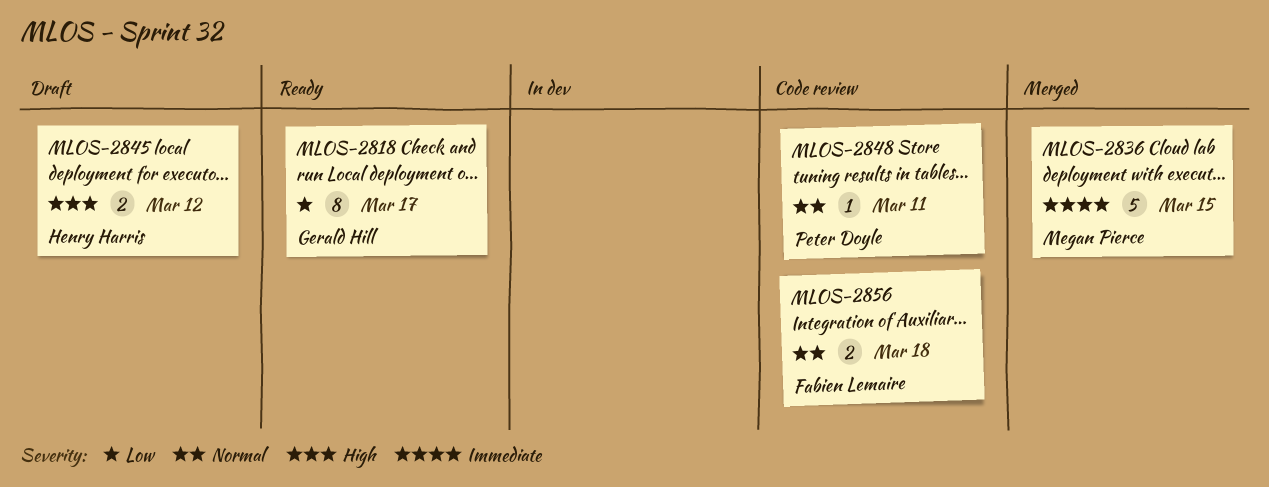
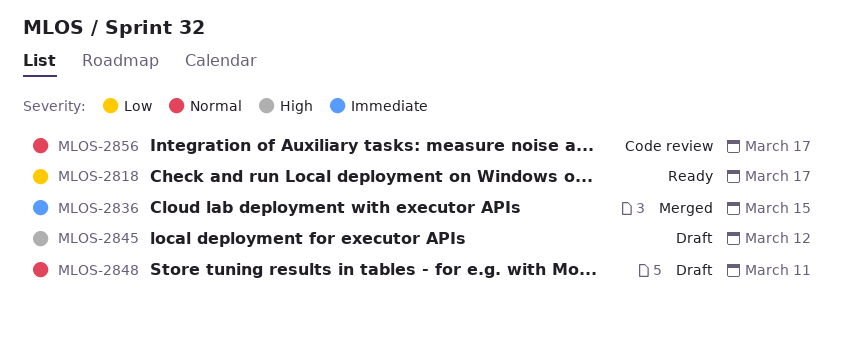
MLOS-2848, status: Code review -> Draft
MLOS-2856, due: Mar 18 -> Mar 17

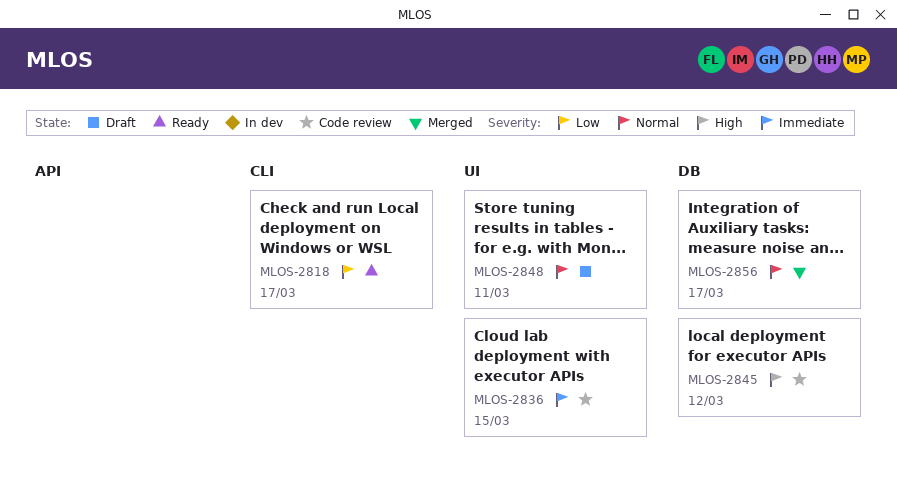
MLOS-2836, status: Merged -> Code review
MLOS-2845, status: Draft -> Code review
MLOS-2856, status: Code review -> Merged

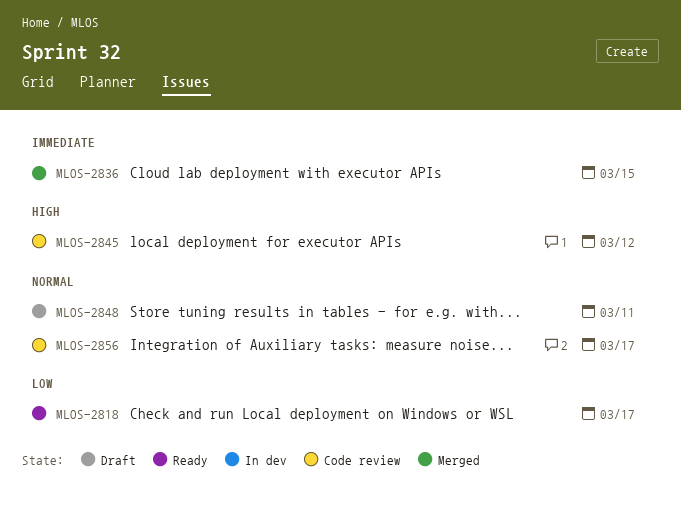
MLOS-2836, status: Code review -> Merged
MLOS-2856, status: Merged -> Code review

